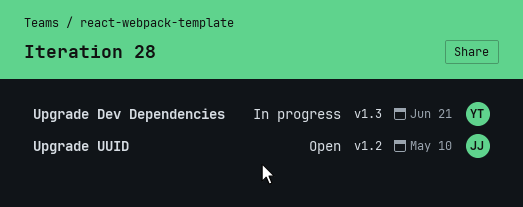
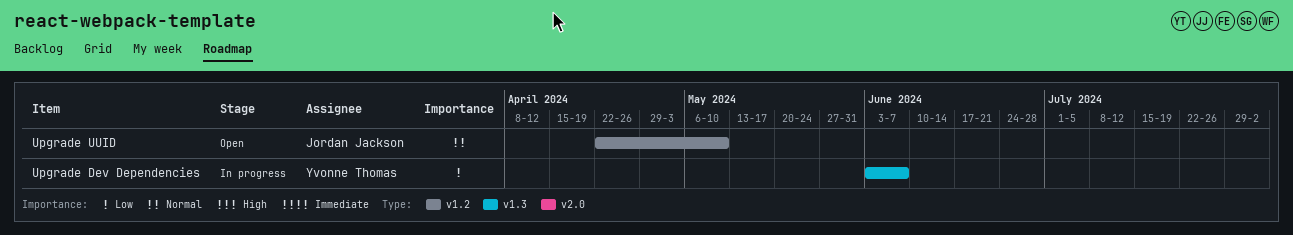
Upgrade Dev Dependencies, due: Jun 21 -> Jun 7

